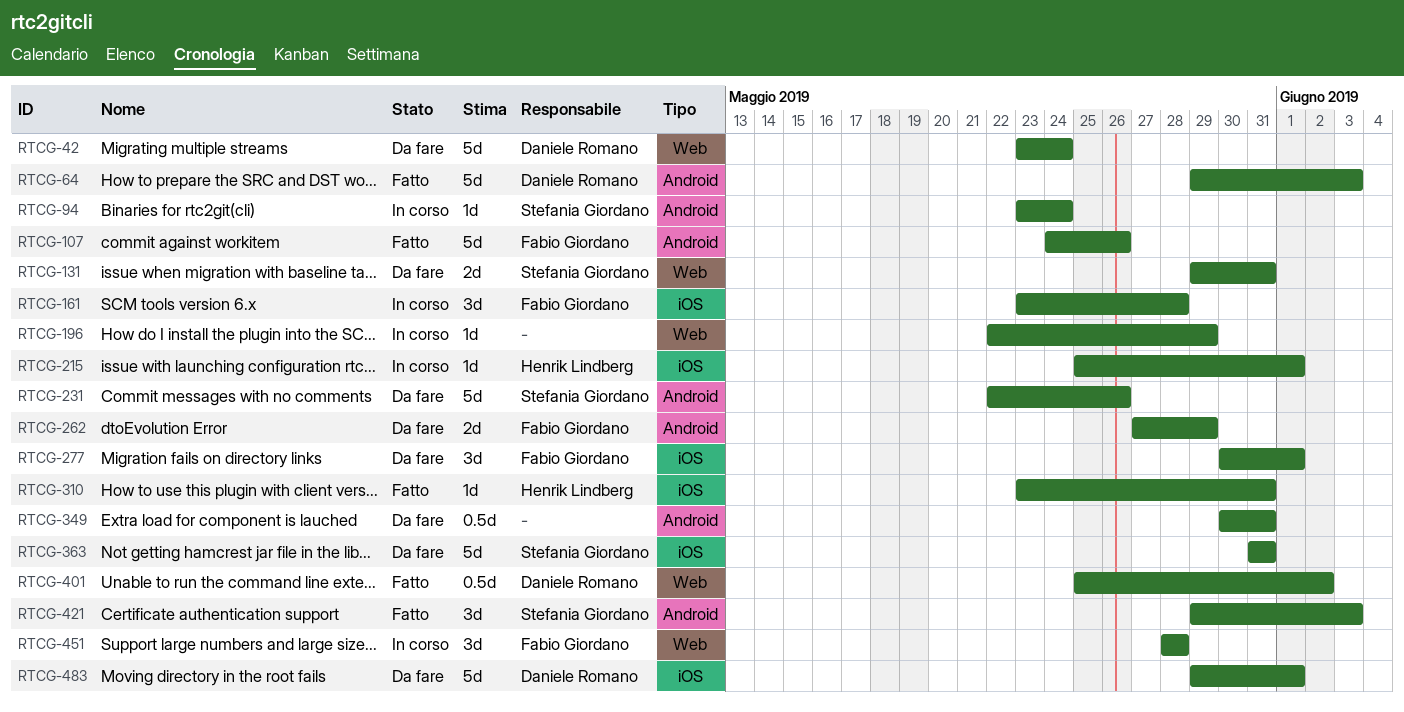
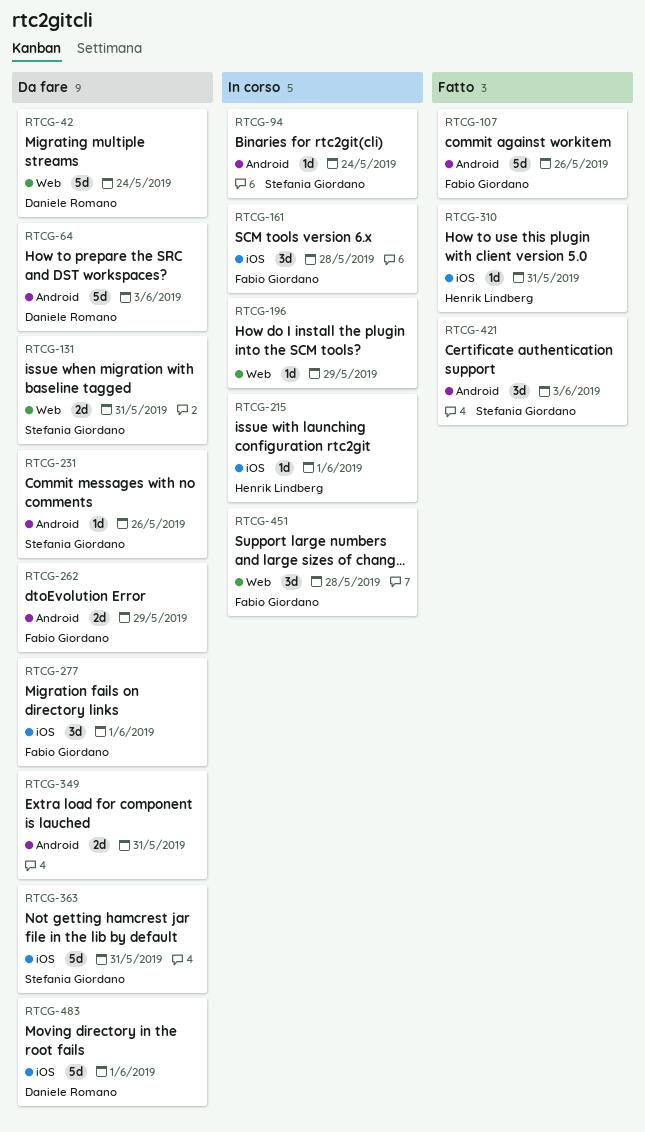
RTCG-64, status: Fatto -> Da fare
RTCG-231, estimate: 5d -> 1d
RTCG-349, estimate: 0.5d -> 2d
RTCG-401: present -> none

